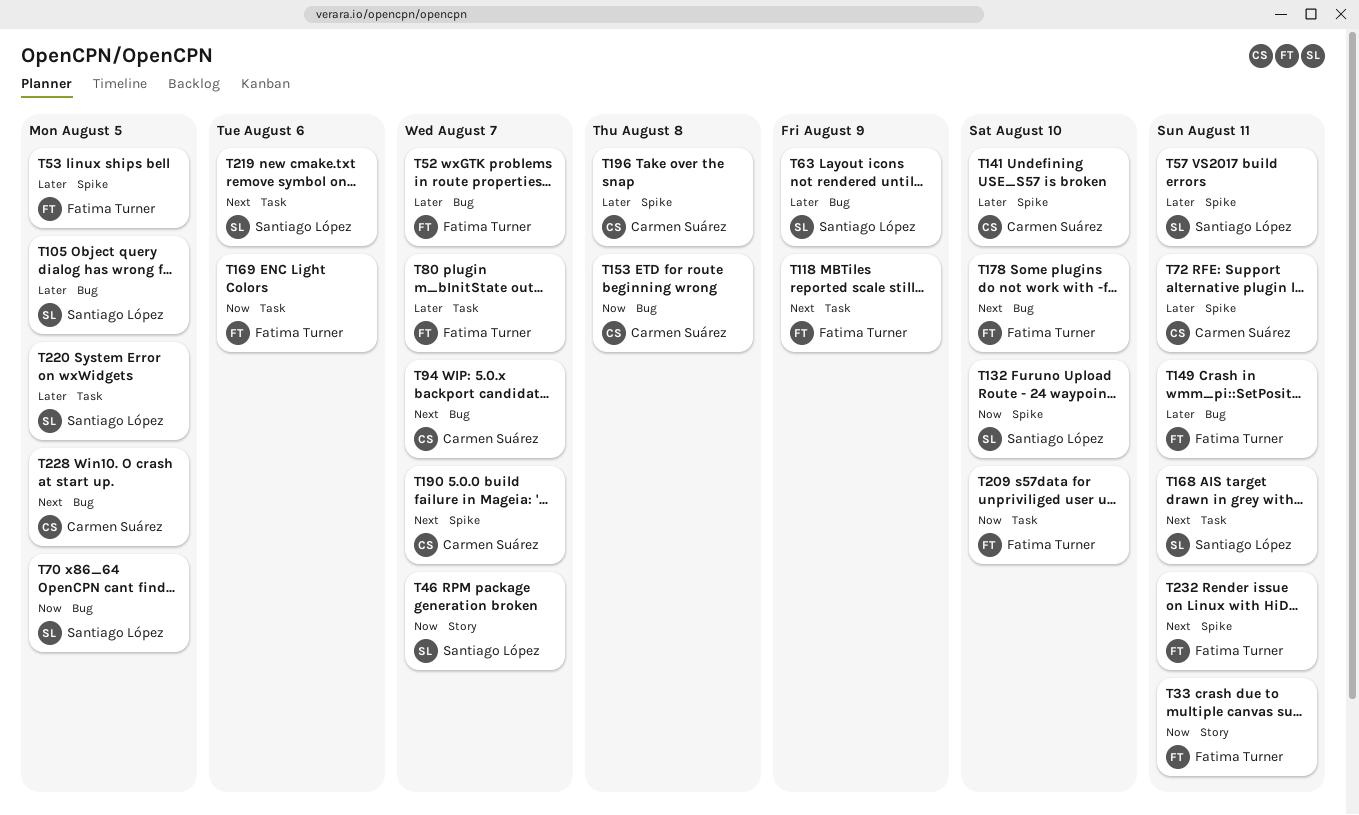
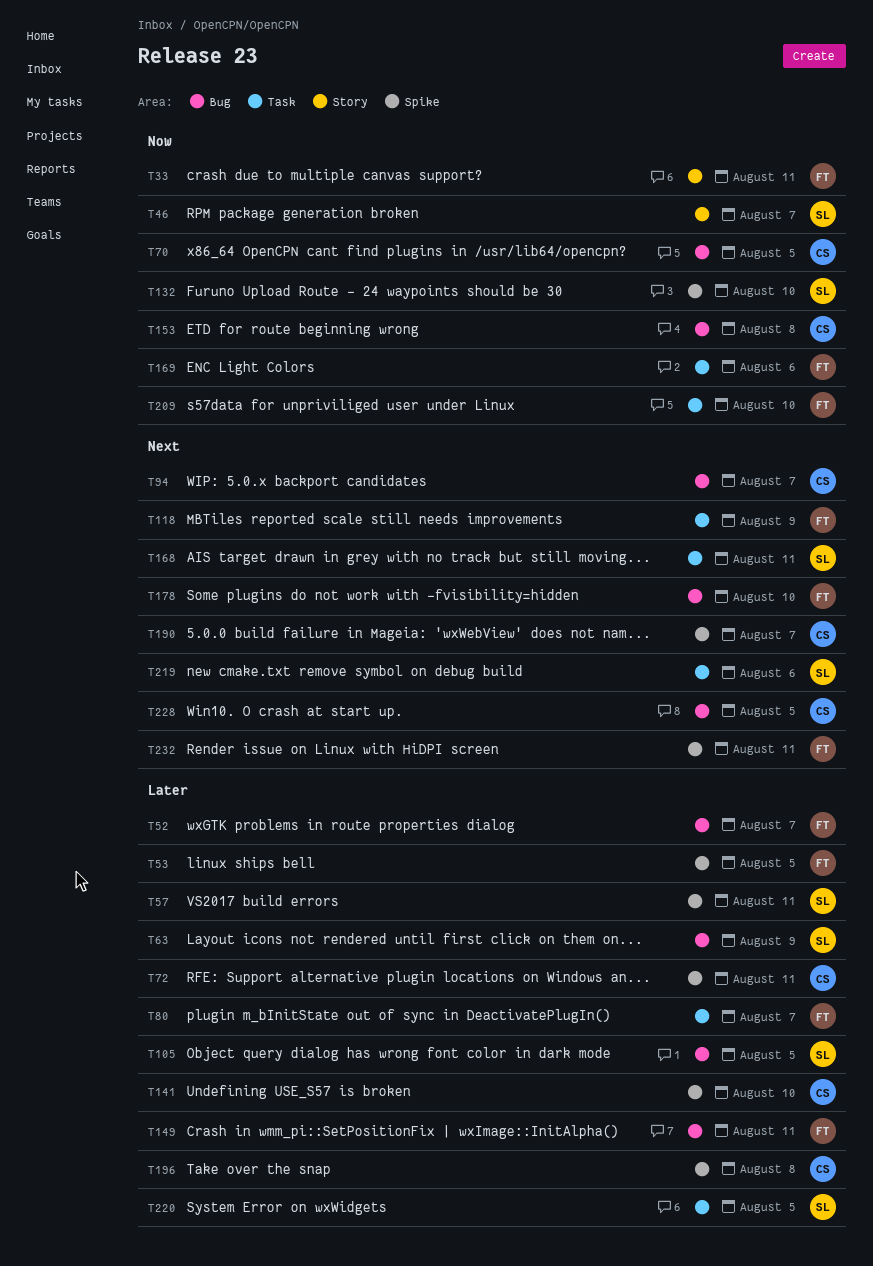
T70, owner: Santiago López -> Carmen Suárez

